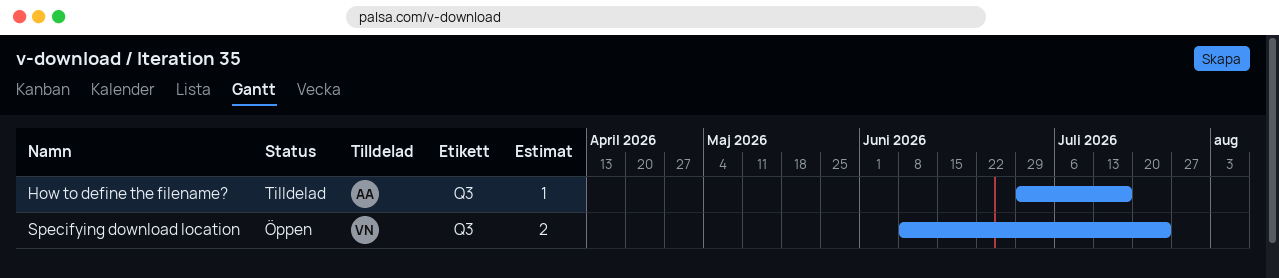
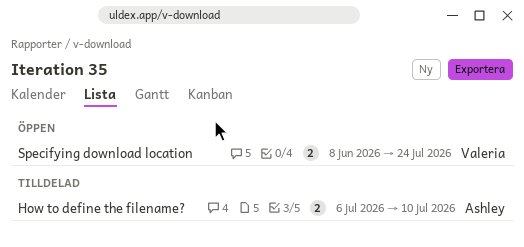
How to define the filename?, estimate: 1 -> 2
How to define the filename?, start: Jun 29 -> Jul 6
How to define the filename?, due: Jul 17 -> Jul 10

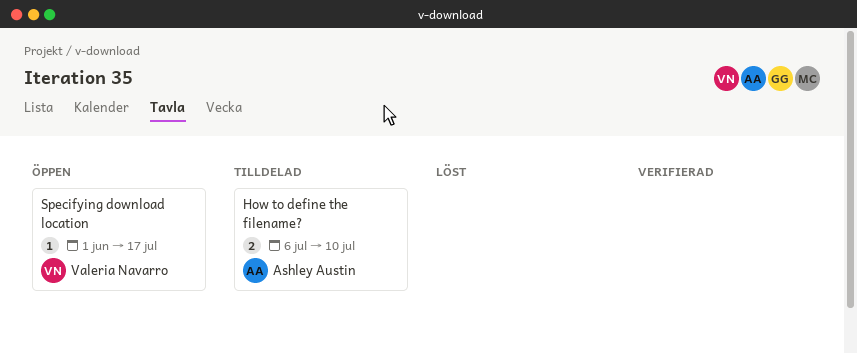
Specifying download location, estimate: 2 -> 1
Specifying download location, start: Jun 8 -> Jun 1
Specifying download location, due: Jul 24 -> Jul 17

